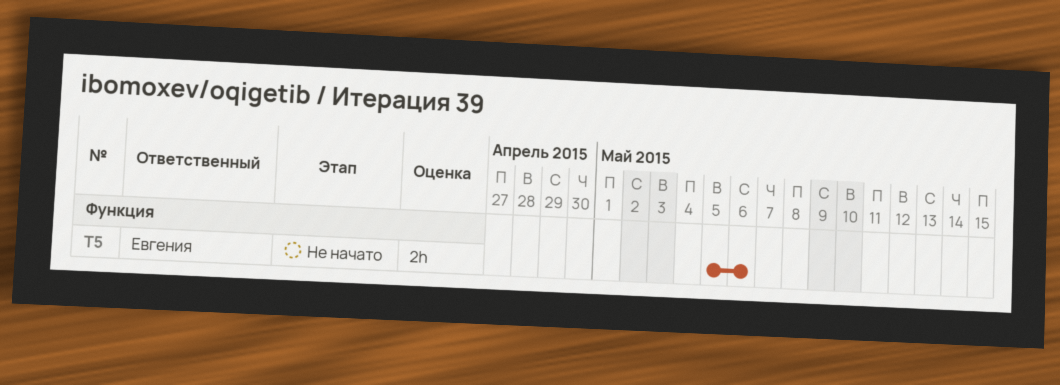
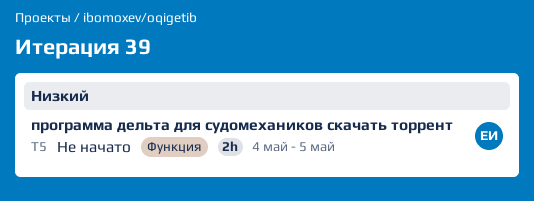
T5, start: May 5 -> May 4
T5, due: May 6 -> May 5

